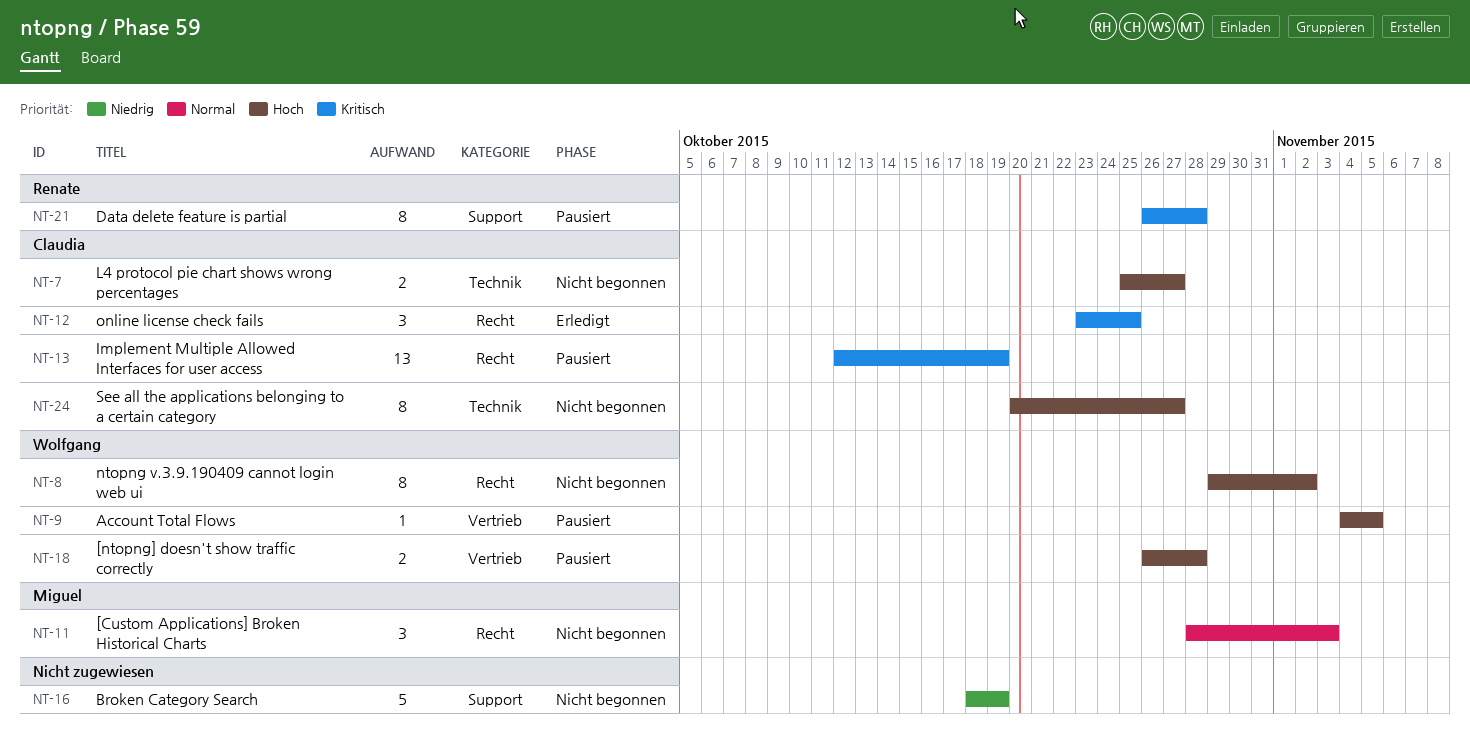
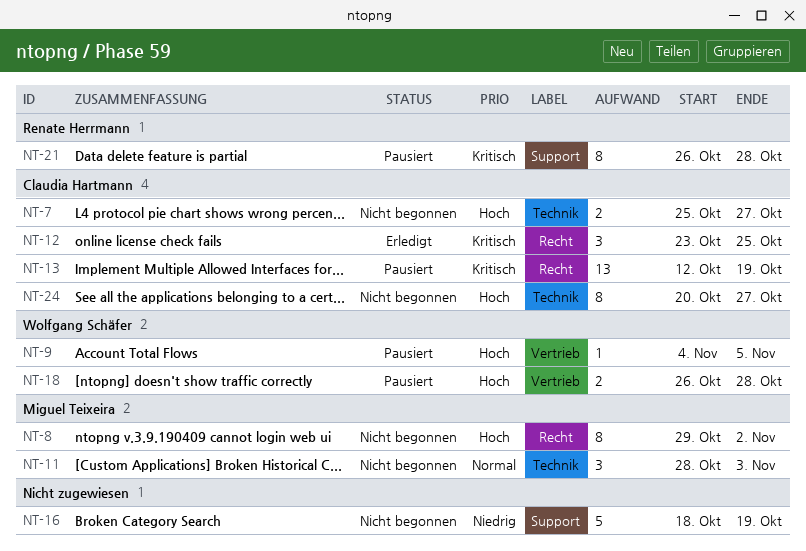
NT-8, owner: Wolfgang Schäfer -> Miguel Teixeira
NT-11, label: Recht -> Technik

